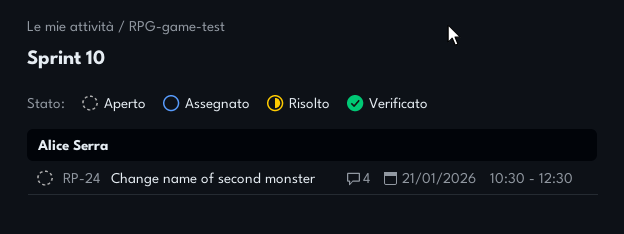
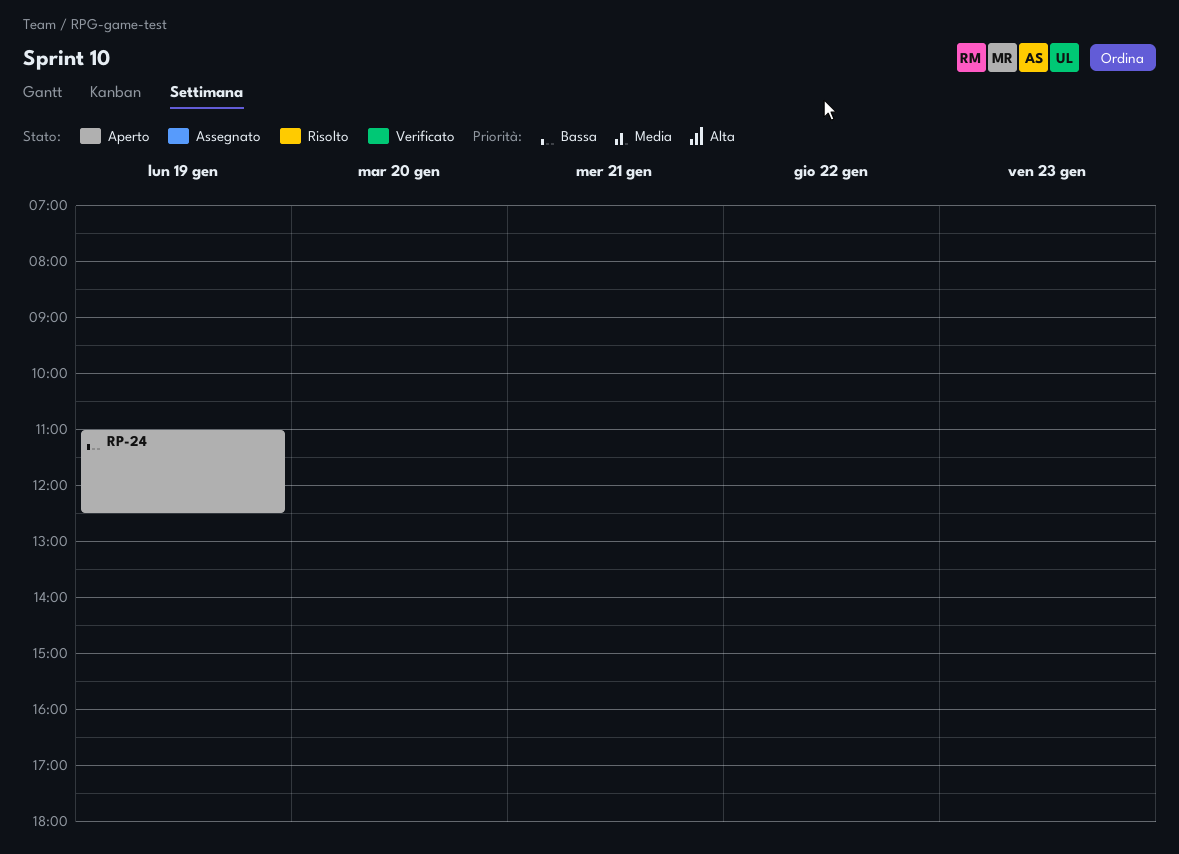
RP-24, day: Jan 21 -> Jan 19
RP-24, begins: 10:30 -> 11:00

